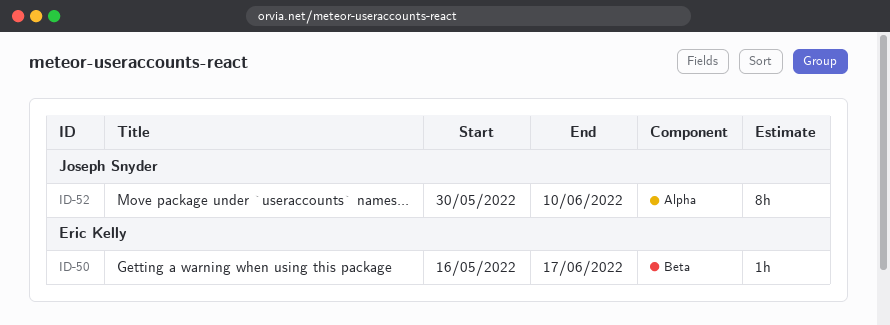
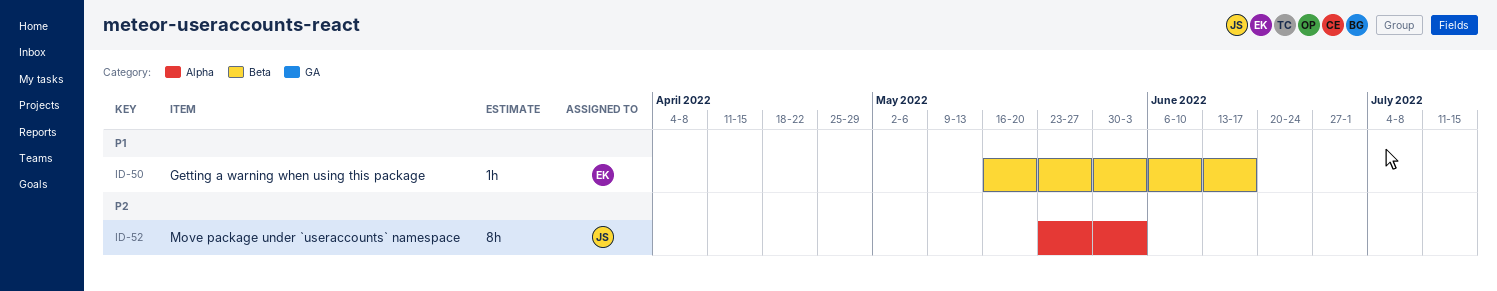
ID-52, start: May 30 -> May 23
ID-52, due: Jun 10 -> Jun 3

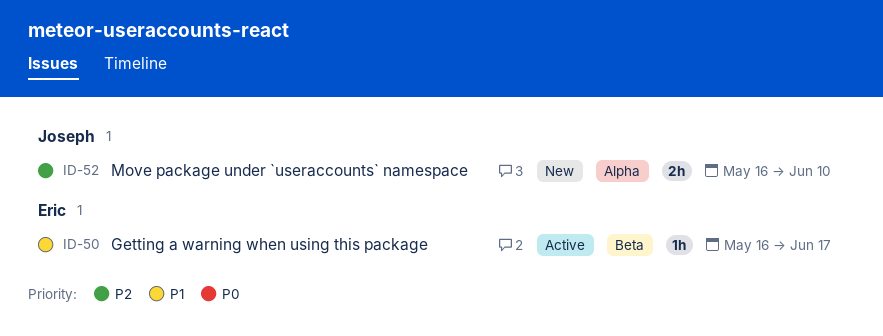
ID-52, estimate: 8h -> 2h
ID-52, start: May 23 -> May 16
ID-52, due: Jun 3 -> Jun 10

